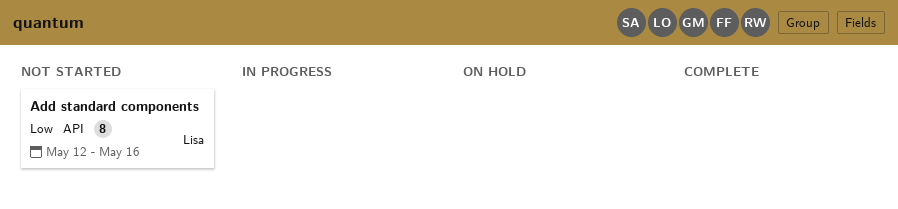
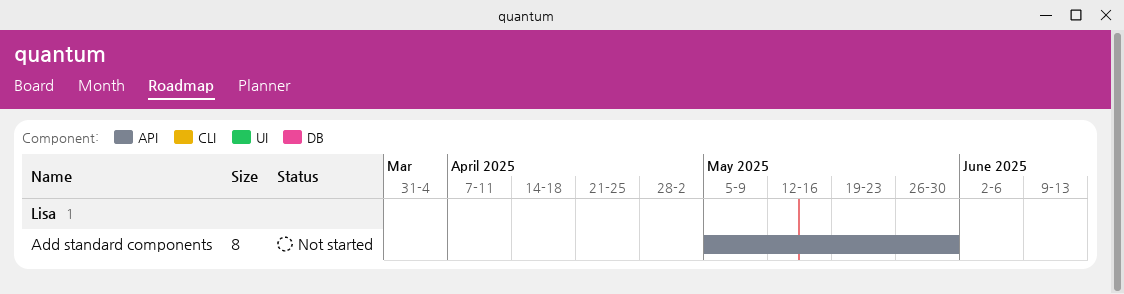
Add standard components, start: May 12 -> May 5
Add standard components, due: May 16 -> May 30

